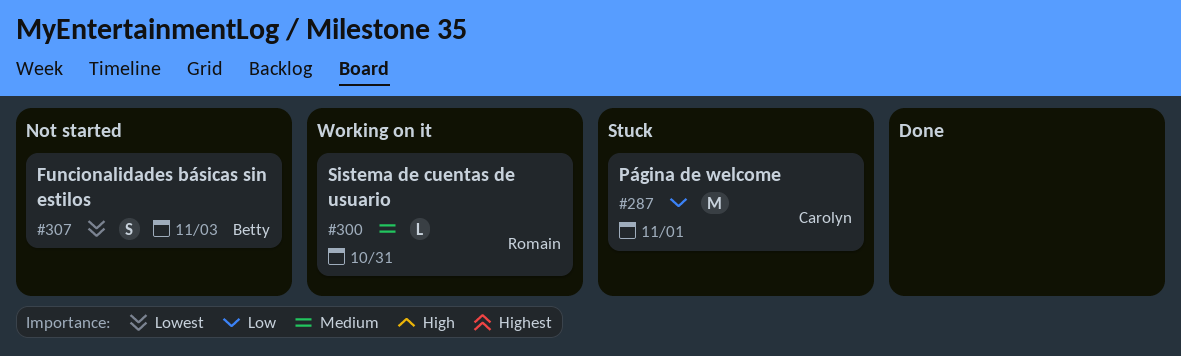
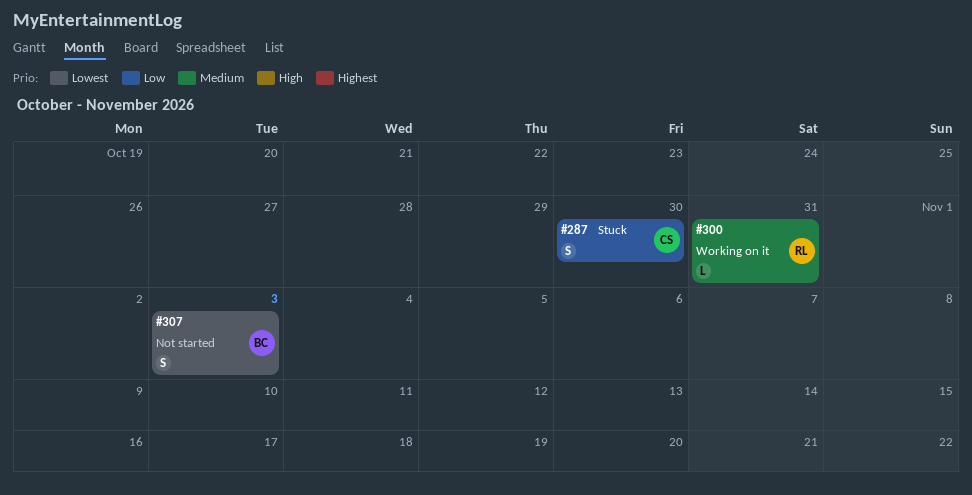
#287, estimate: M -> S
#287, due: Nov 1 -> Oct 30

